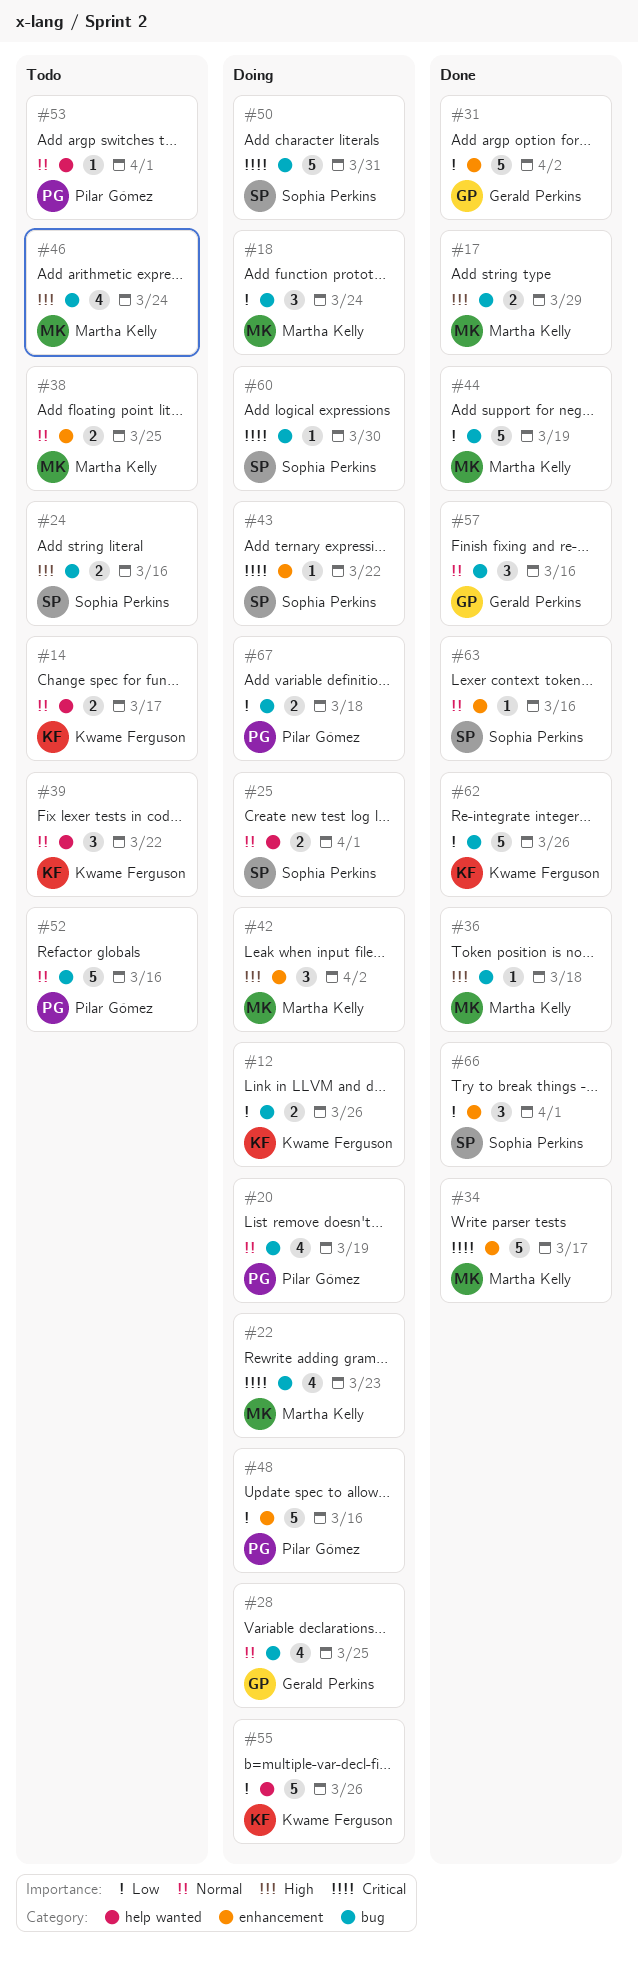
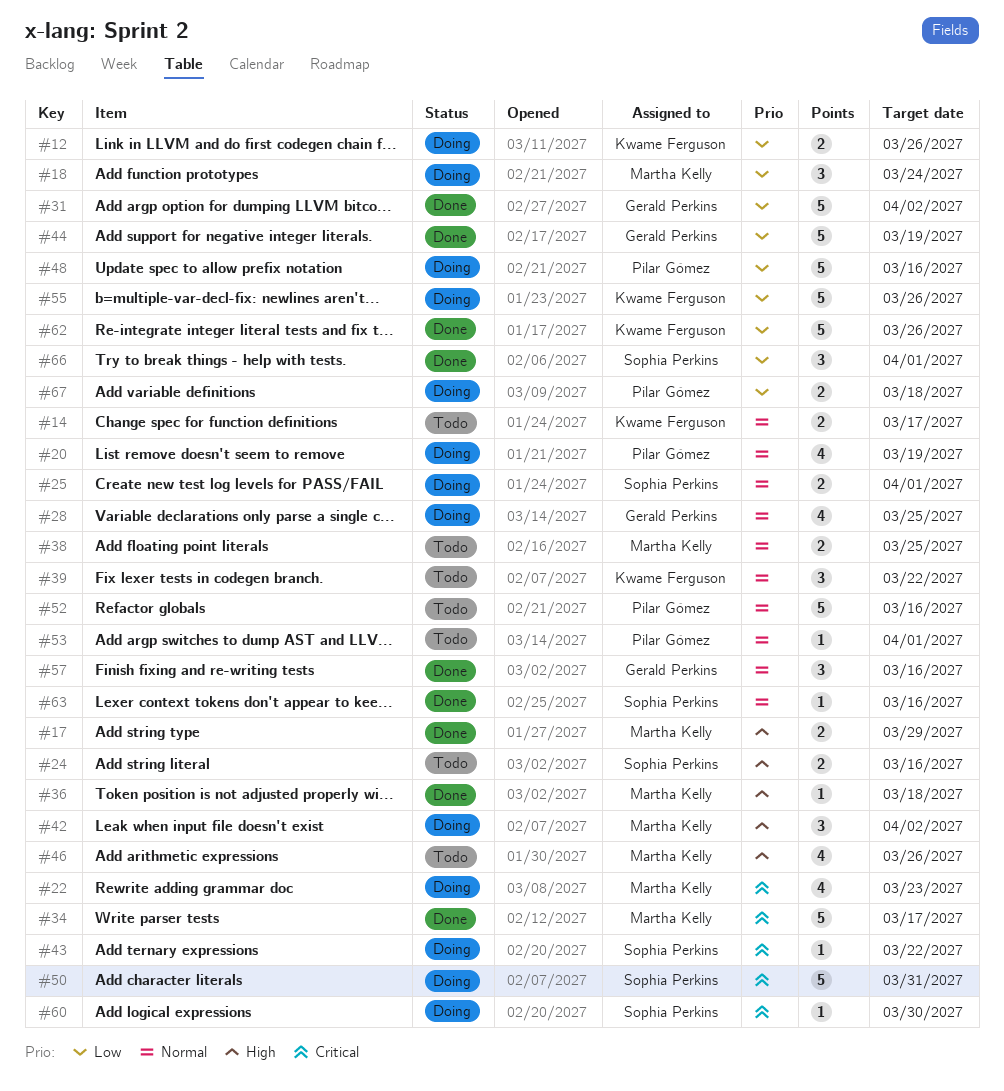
#44, owner: Martha Kelly -> Gerald Perkins
#46, due: Mar 24 -> Mar 26

